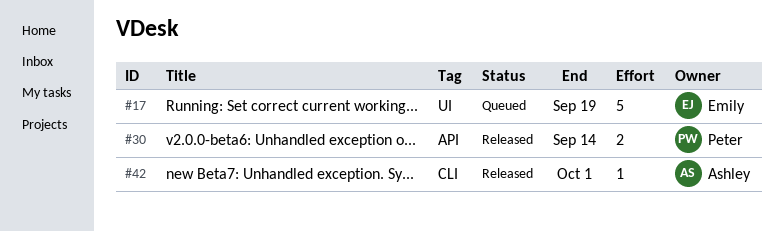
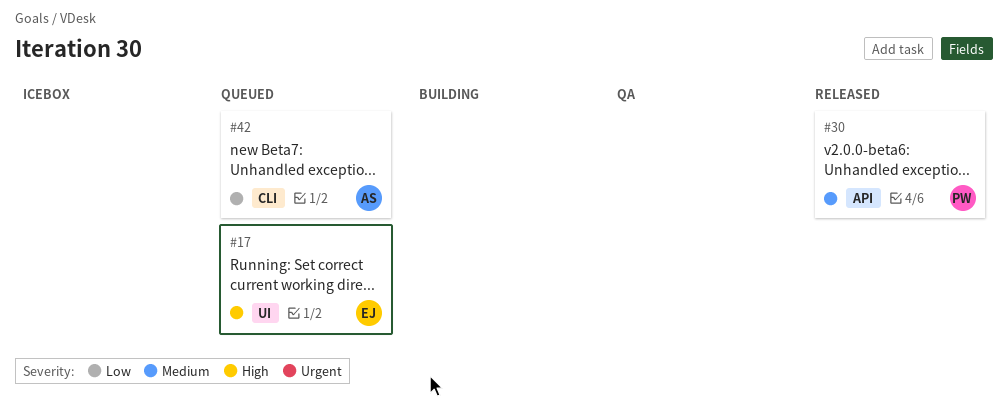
#42, status: Released -> Queued

